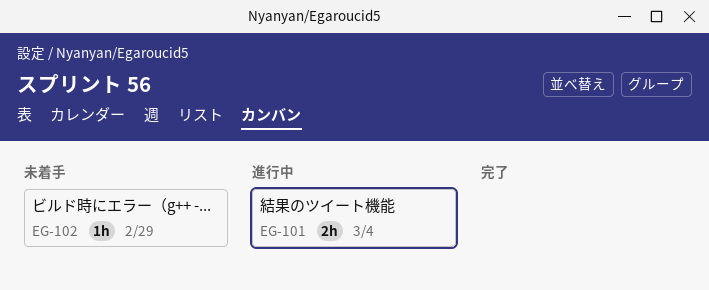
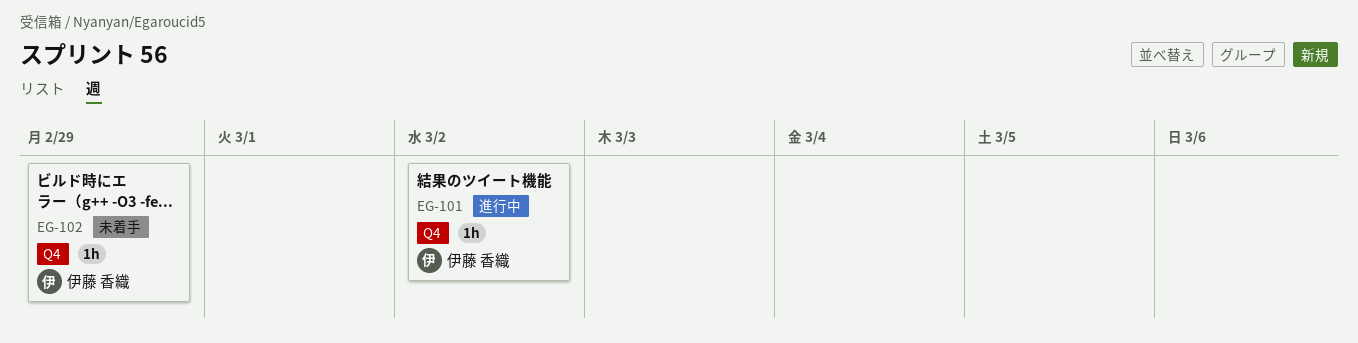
EG-101, estimate: 2h -> 1h
EG-101, due: Mar 4 -> Mar 2

